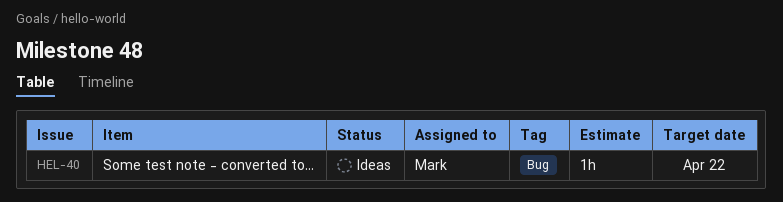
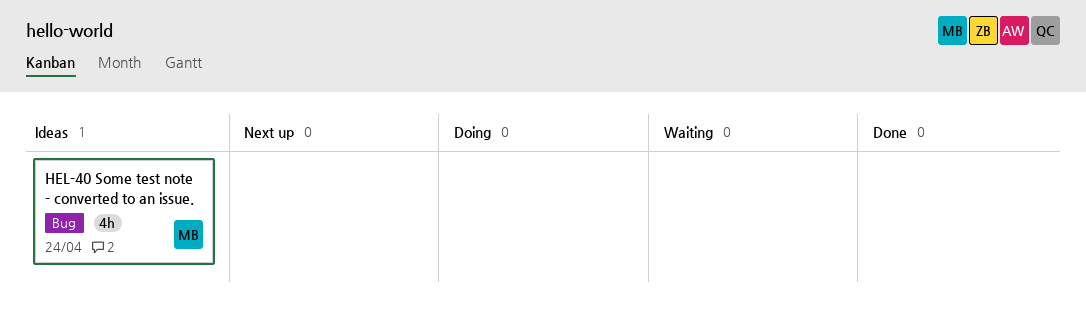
HEL-40, estimate: 1h -> 4h
HEL-40, due: Apr 22 -> Apr 24

